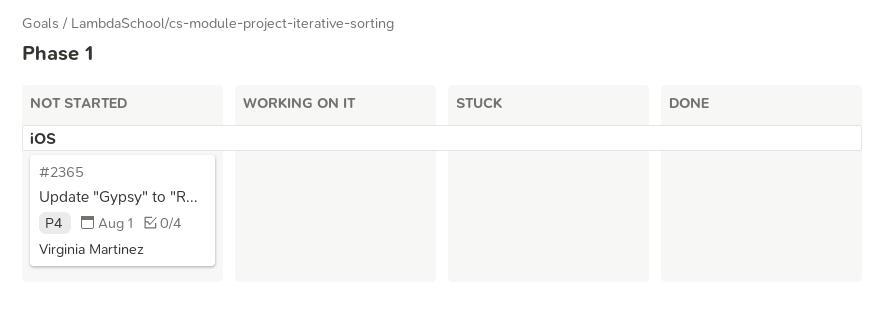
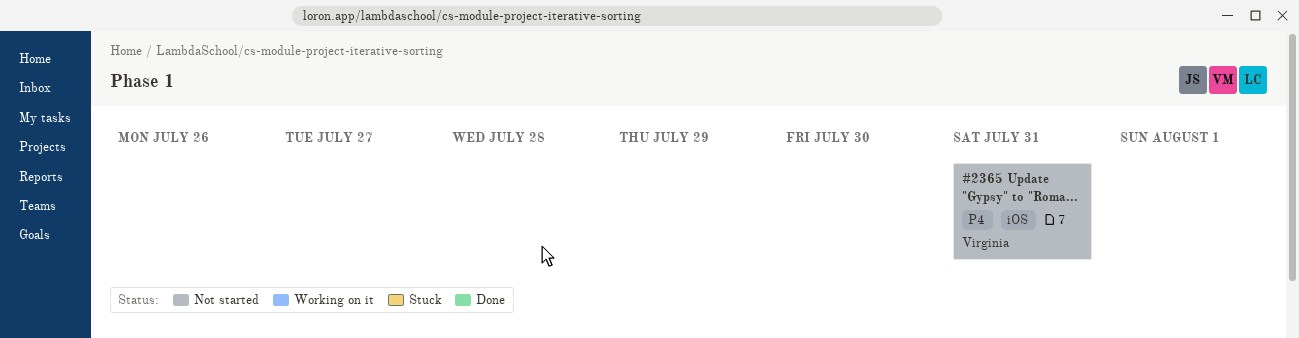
#2365, due: Aug 1 -> Jul 31

